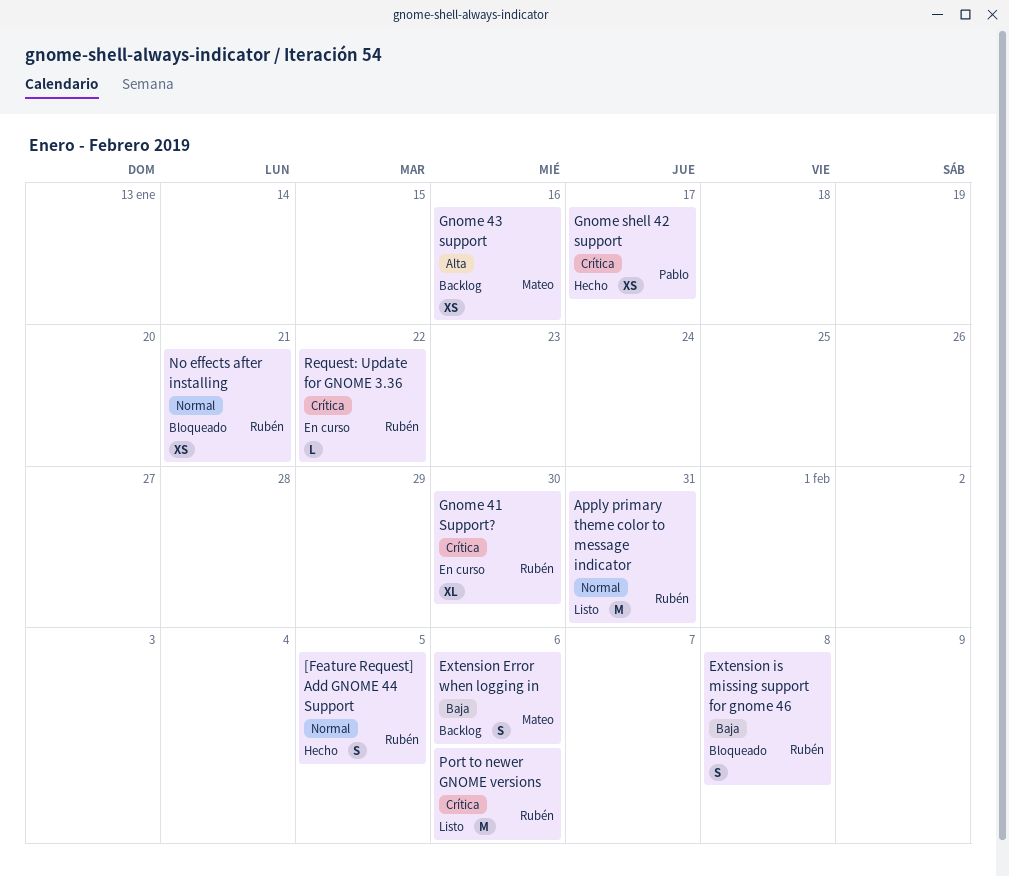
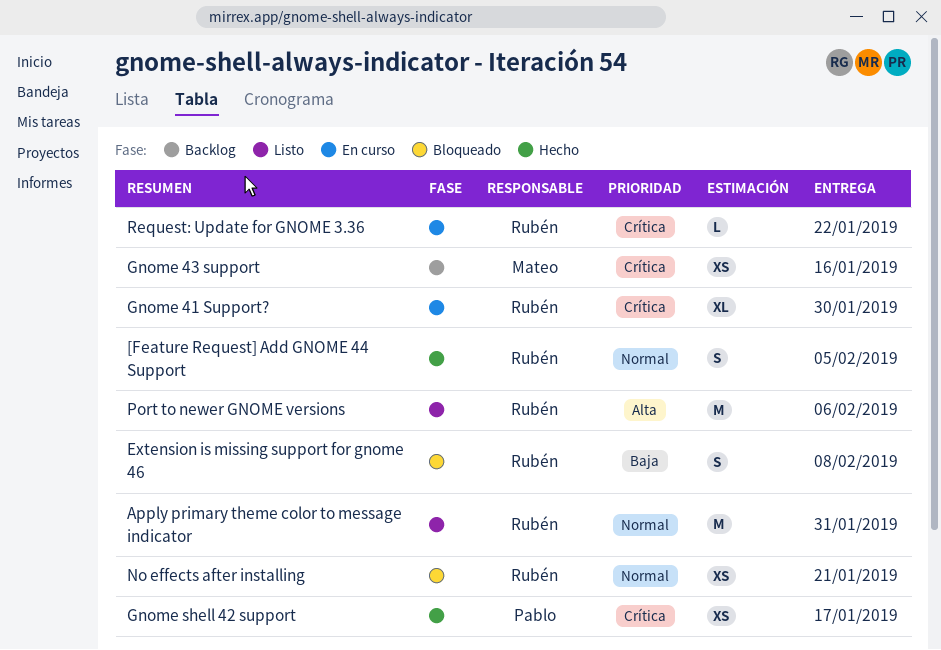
Extension Error when logging in: present -> none
Gnome 43 support, priority: Alta -> Crítica
Port to newer GNOME versions, priority: Crítica -> Alta

